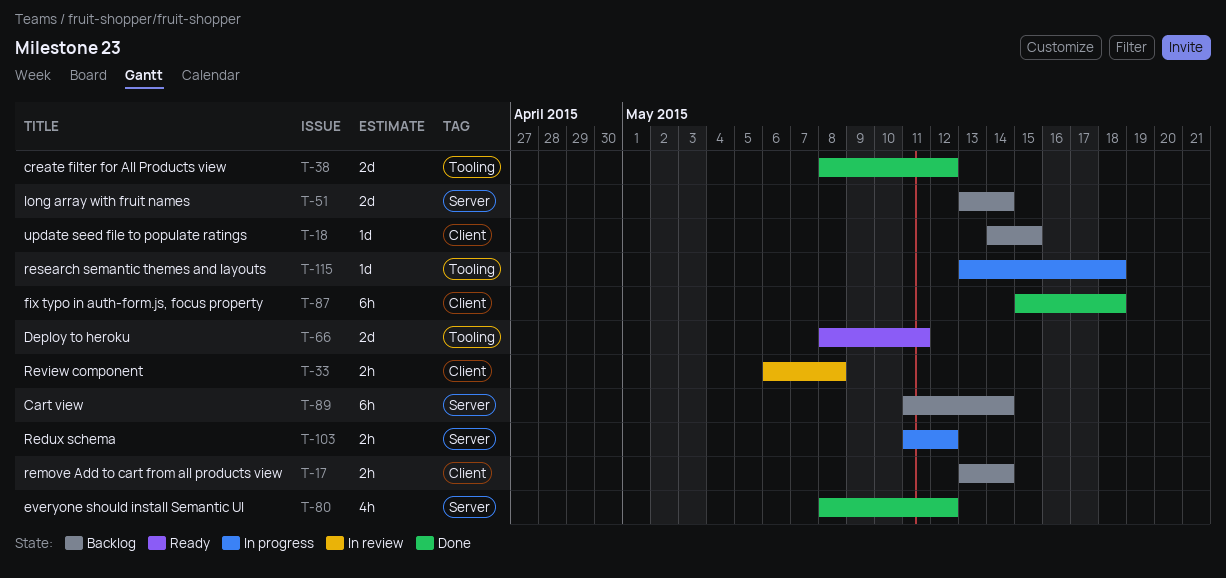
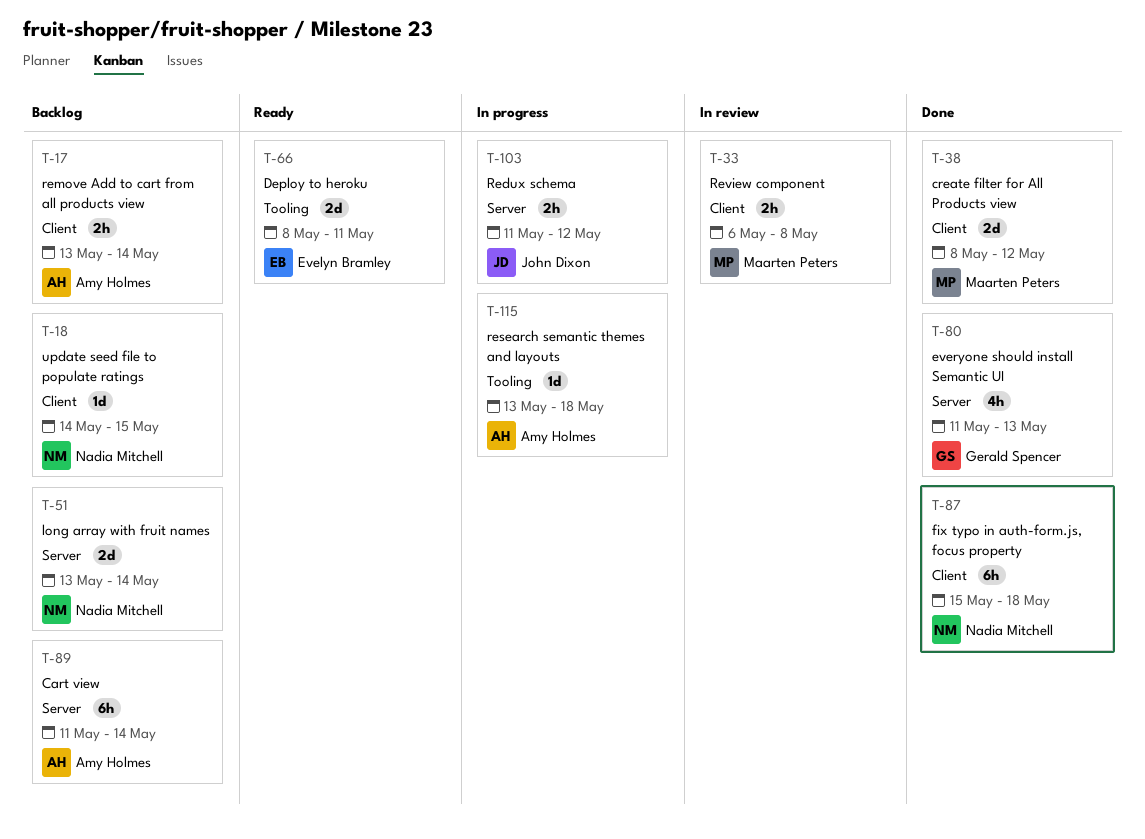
T-38, label: Tooling -> Client
T-80, start: May 8 -> May 11
T-80, due: May 12 -> May 13

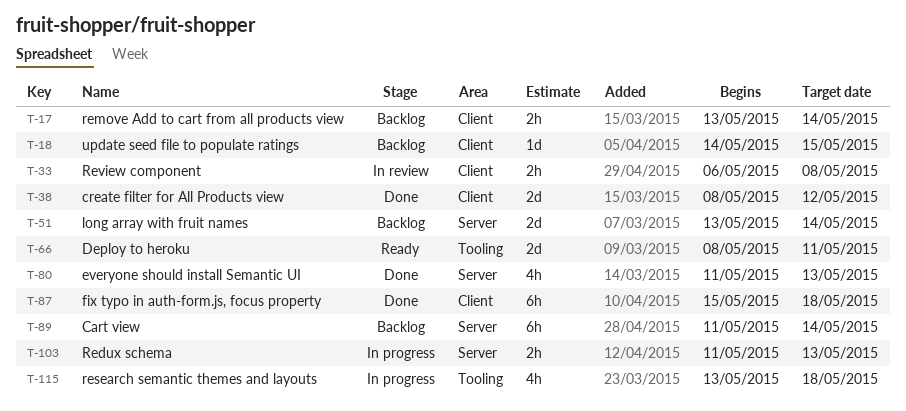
T-103, due: May 12 -> May 13
T-115, estimate: 1d -> 4h

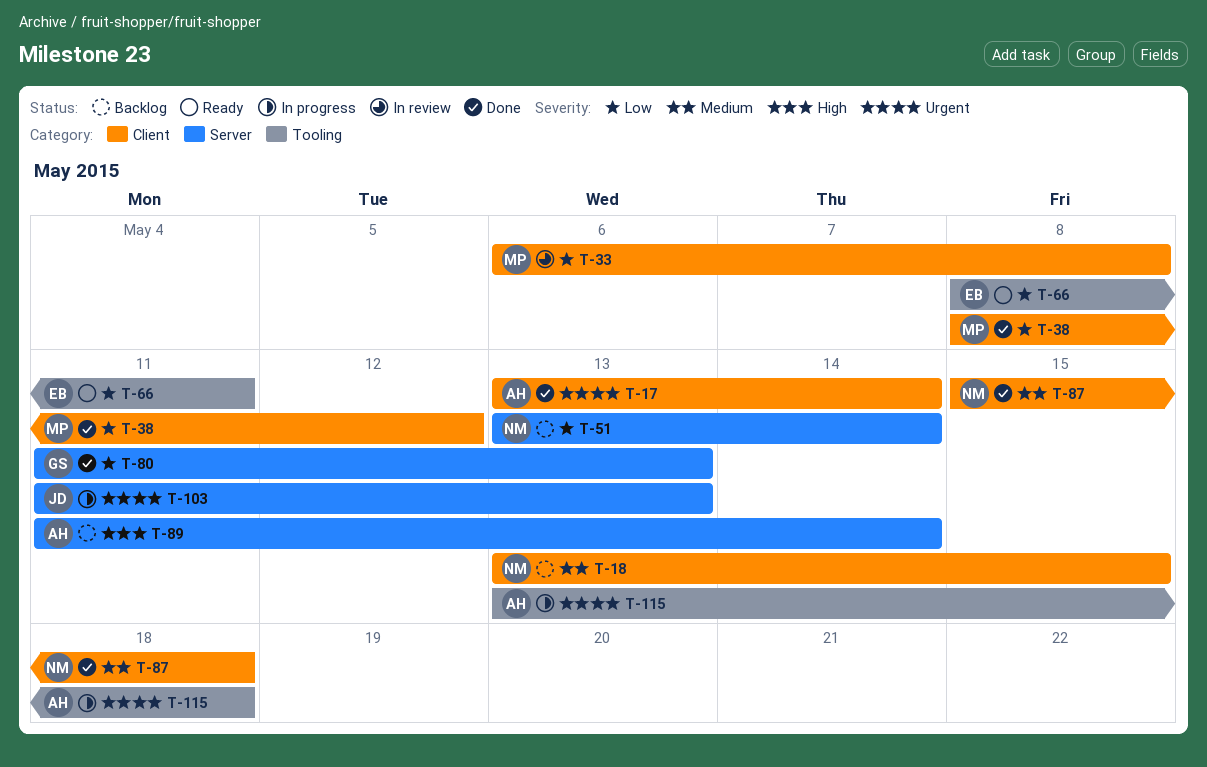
T-17, status: Backlog -> Done
T-18, start: May 14 -> May 13

